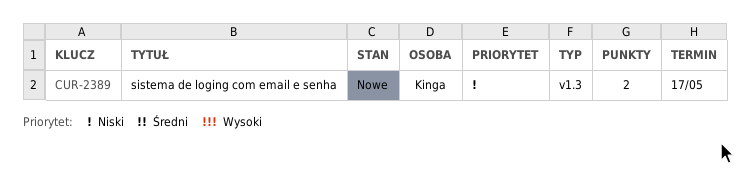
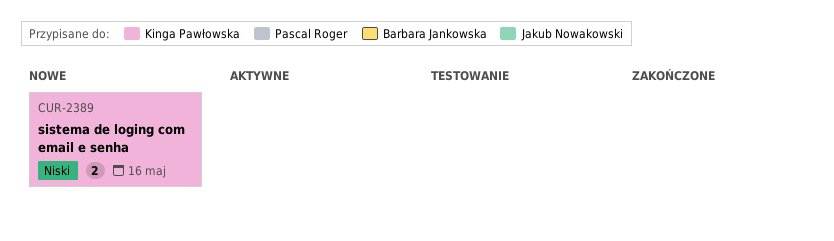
CUR-2389, due: May 17 -> May 16

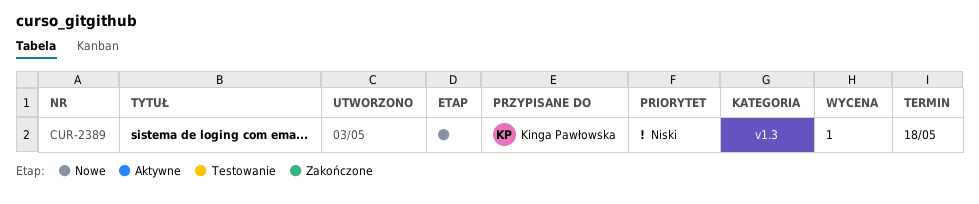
CUR-2389, estimate: 2 -> 1
CUR-2389, due: May 16 -> May 18

